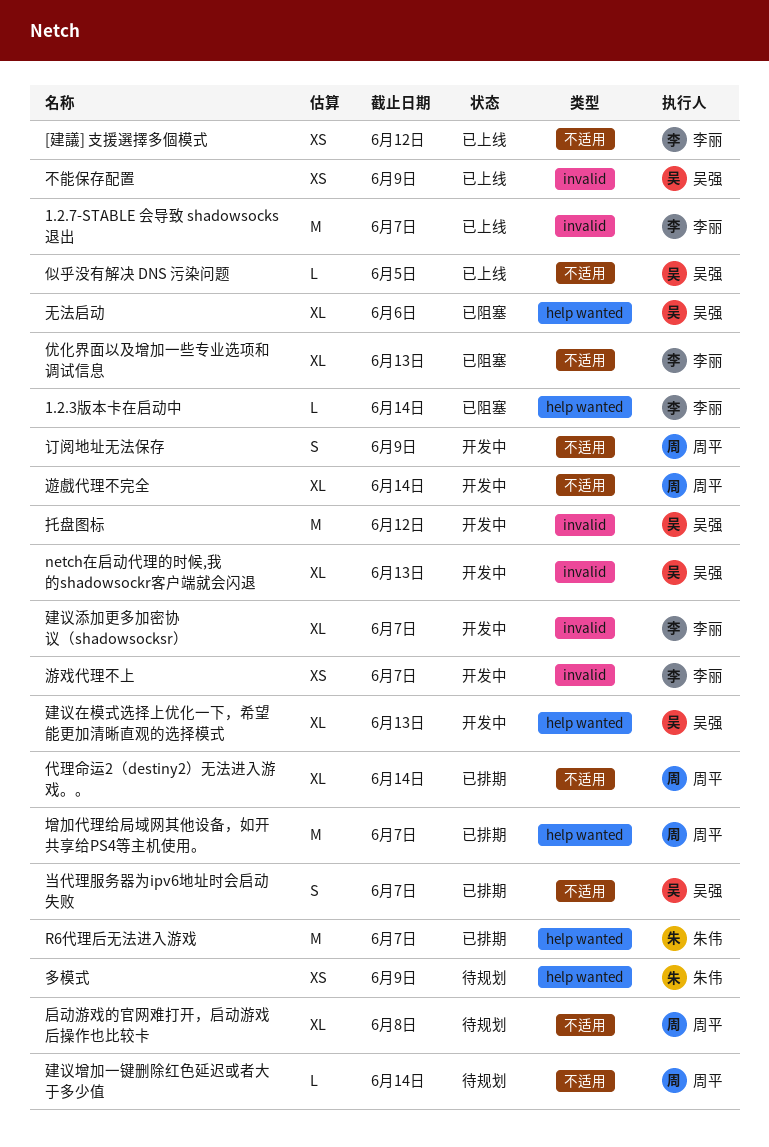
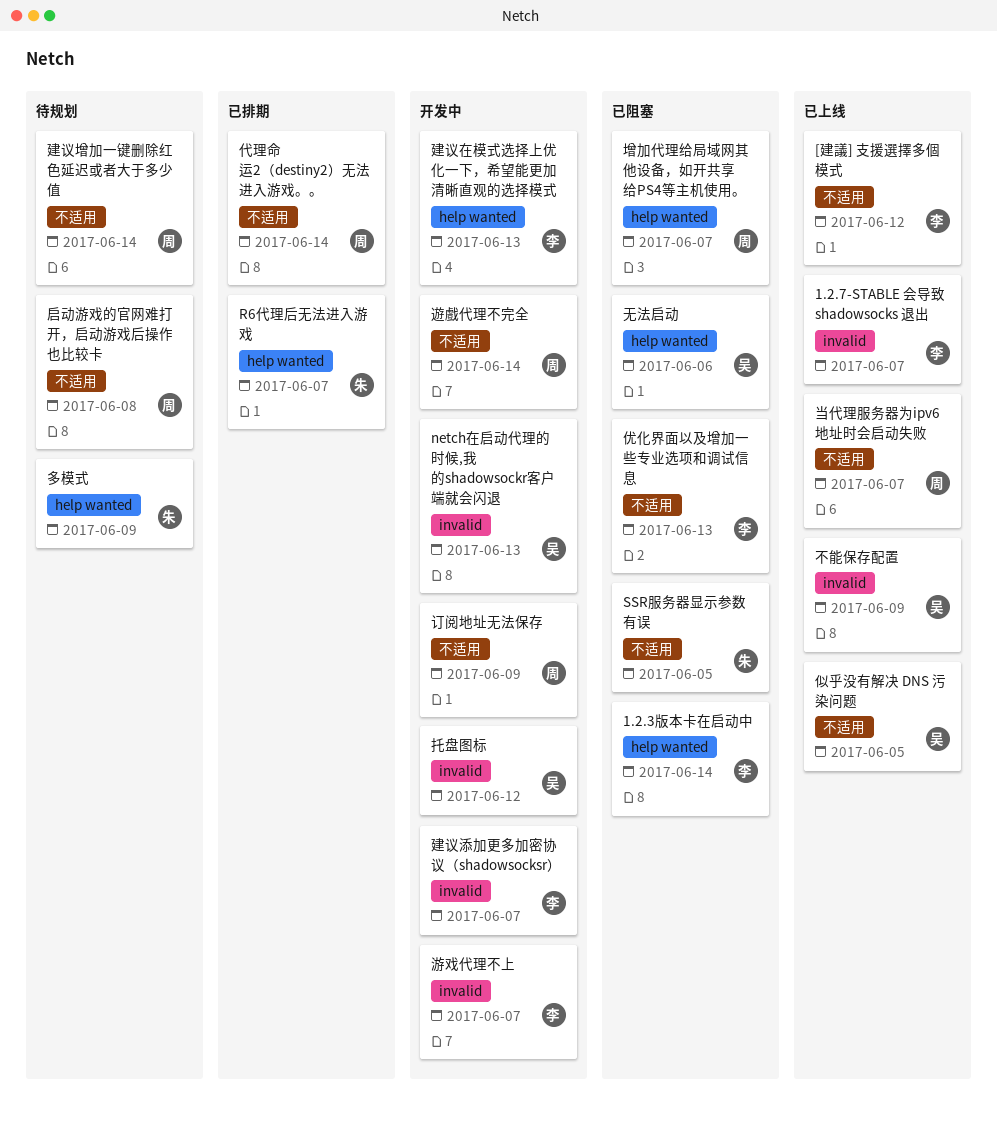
SSR服务器显示参数有误: none -> present
增加代理给局域网其他设备，如开共享给PS4等主机使用。, status: 已排期 -> 已阻塞
建议在模式选择上优化一下，希望能更加清晰直观的选择模式, owner: 吴强 -> 李丽
当代理服务器为ipv6地址时会启动失败, status: 已排期 -> 已上线
当代理服务器为ipv6地址时会启动失败, owner: 吴强 -> 周平

